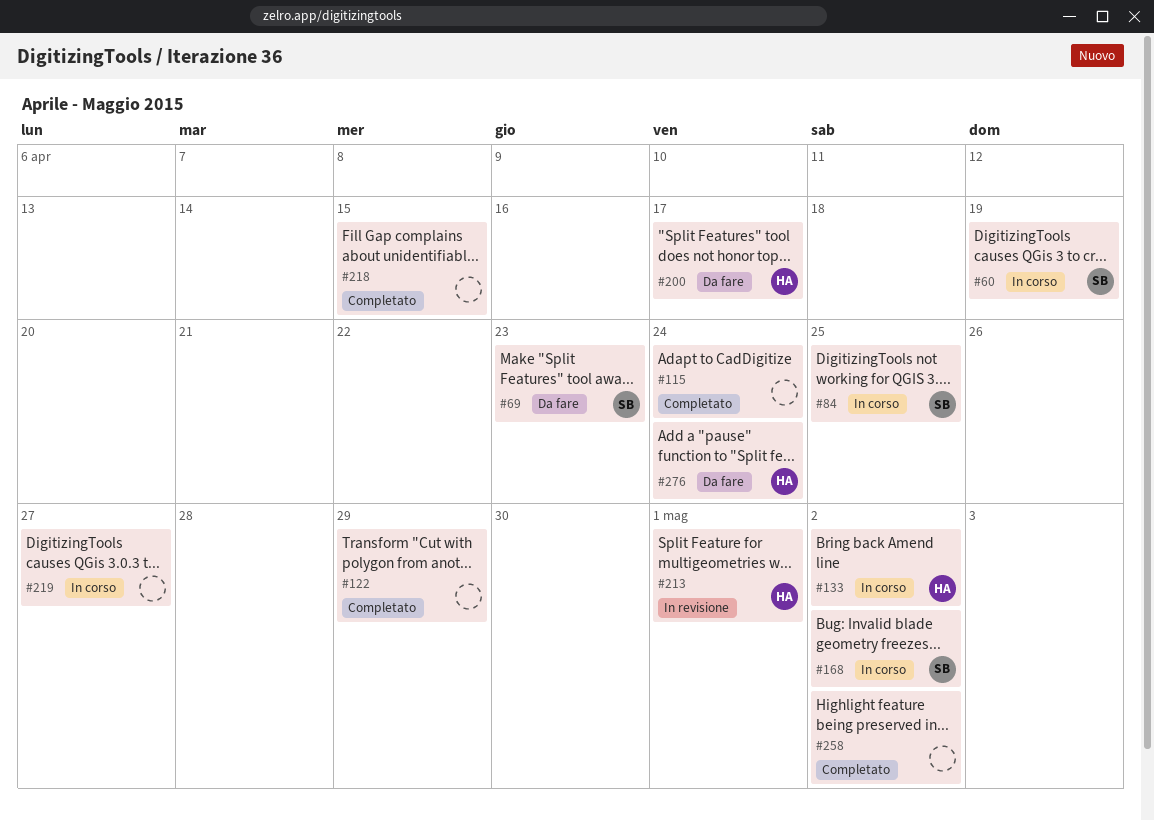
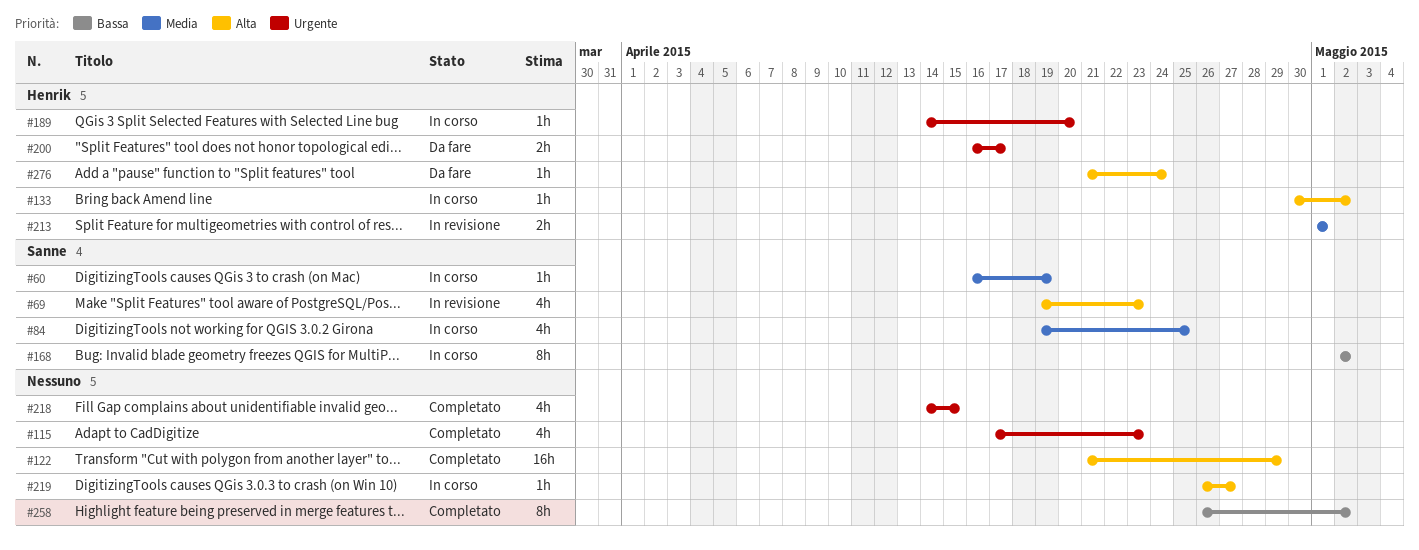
#69, status: Da fare -> In revisione
#115, due: Apr 24 -> Apr 23
#189: none -> present

